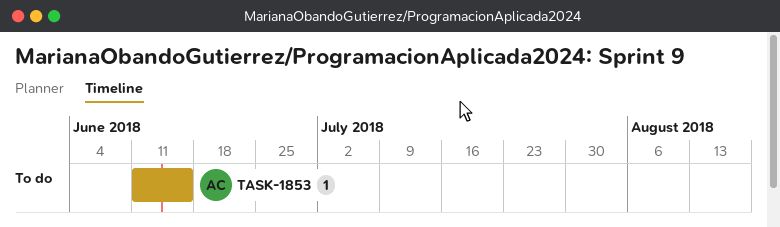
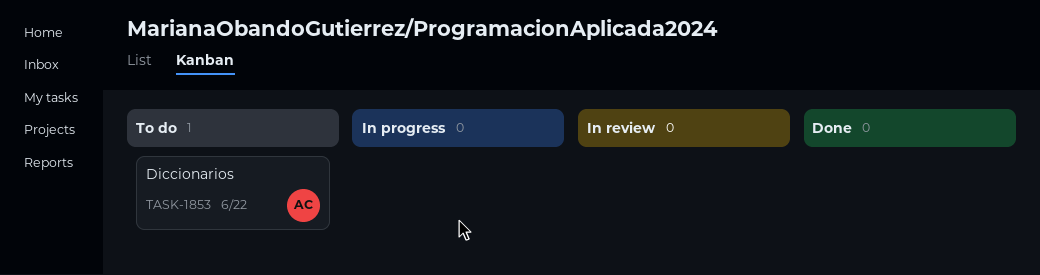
TASK-1853, due: Jun 15 -> Jun 22

